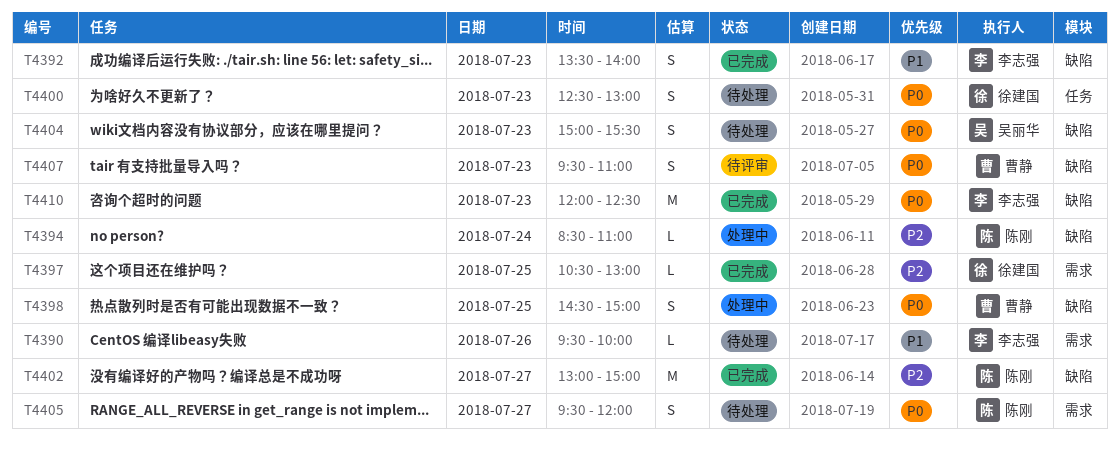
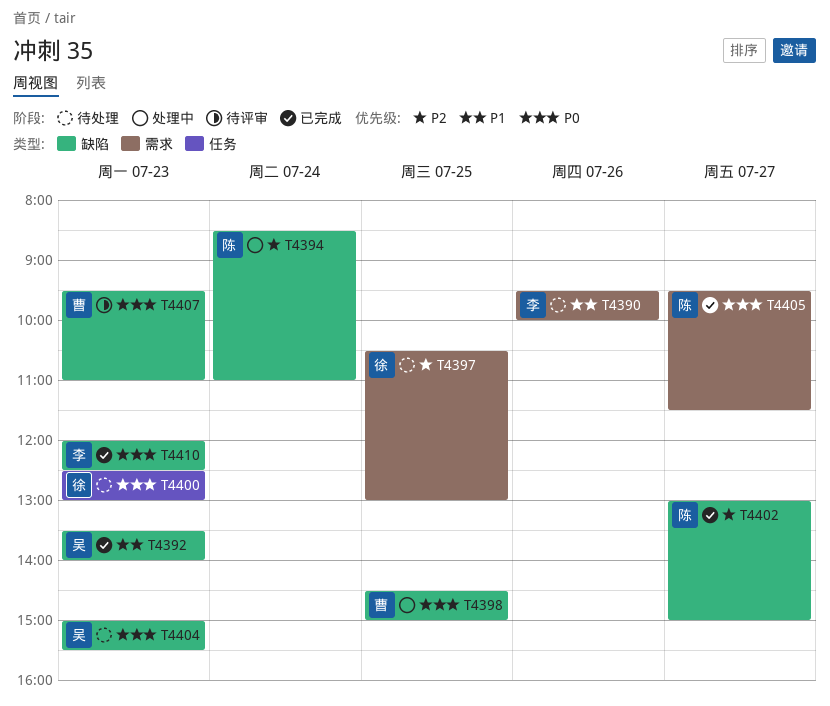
T4392, owner: 李志强 -> 吴丽华
T4397, status: 已完成 -> 待处理
T4405, status: 待处理 -> 已完成
T4405, ends: 12:00 -> 11:30

